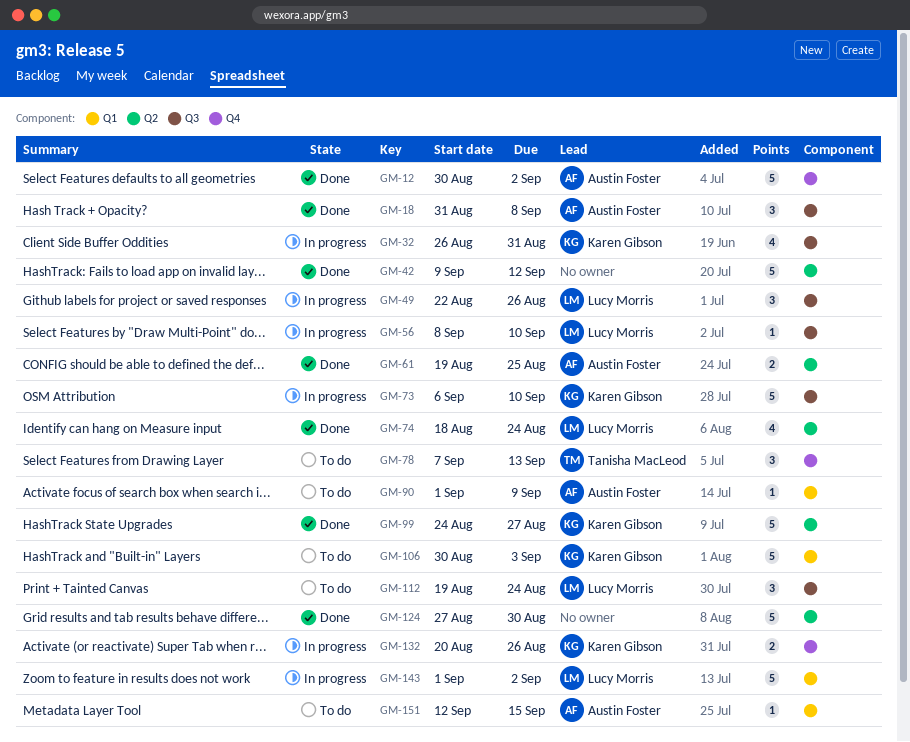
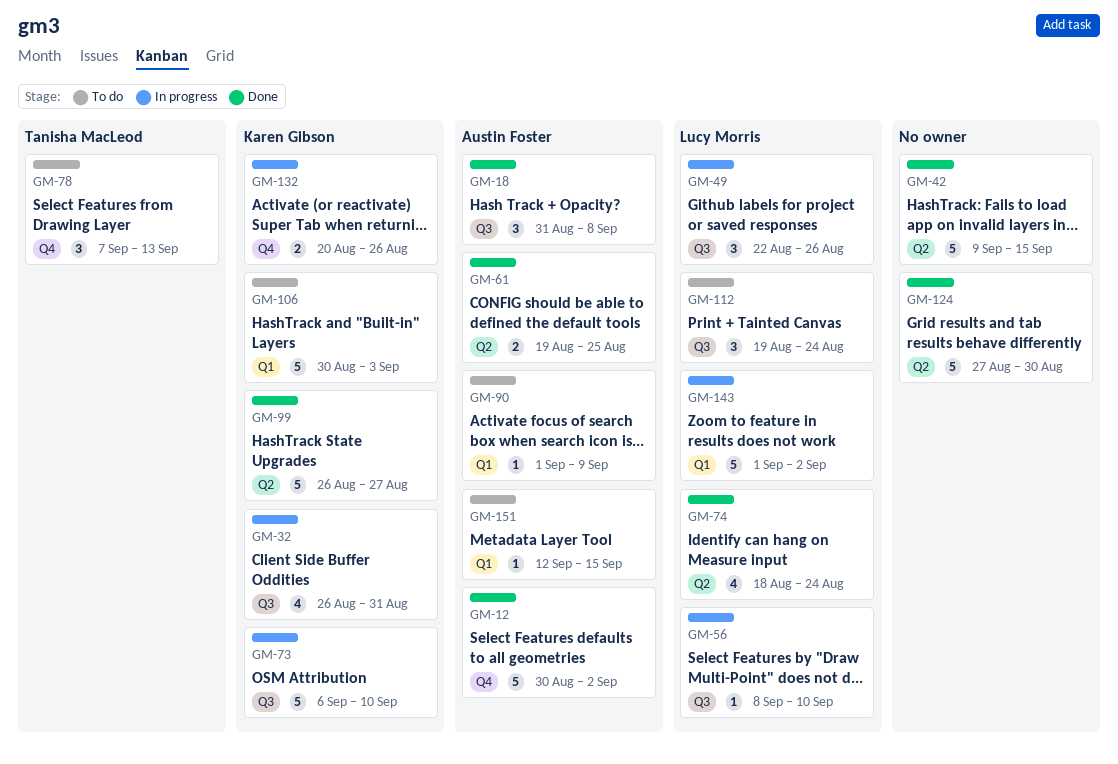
GM-42, due: Sep 12 -> Sep 15
GM-99, start: Aug 24 -> Aug 26

